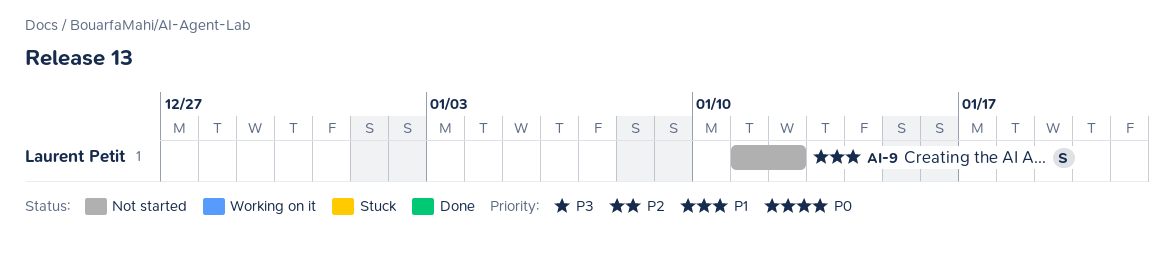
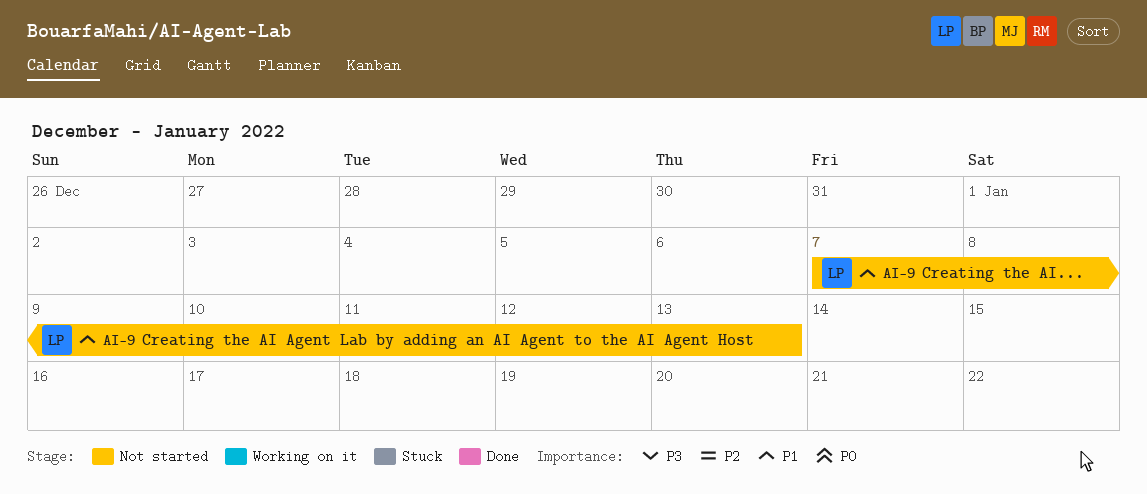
AI-9, start: Jan 11 -> Jan 7
AI-9, due: Jan 12 -> Jan 13

